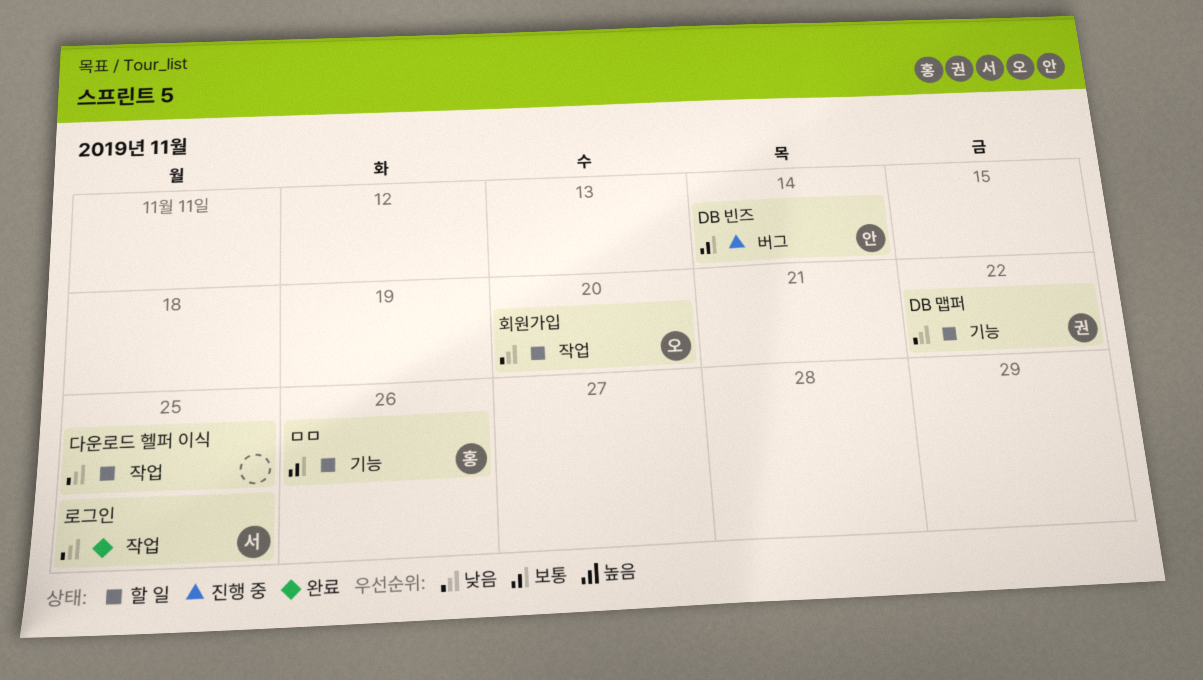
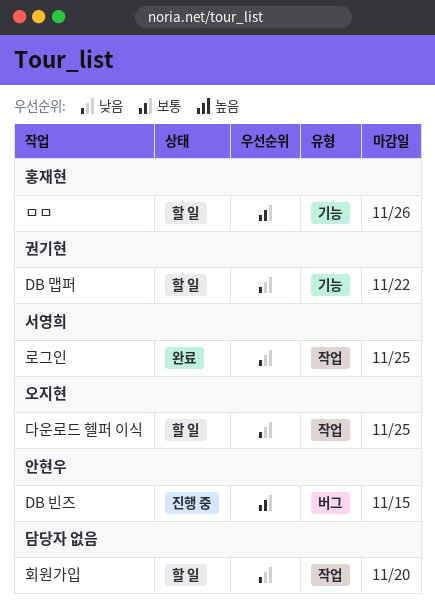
DB 빈즈, due: Nov 14 -> Nov 15
다운로드 헬퍼 이식, owner: none -> 오지현
회원가입, owner: 오지현 -> none

